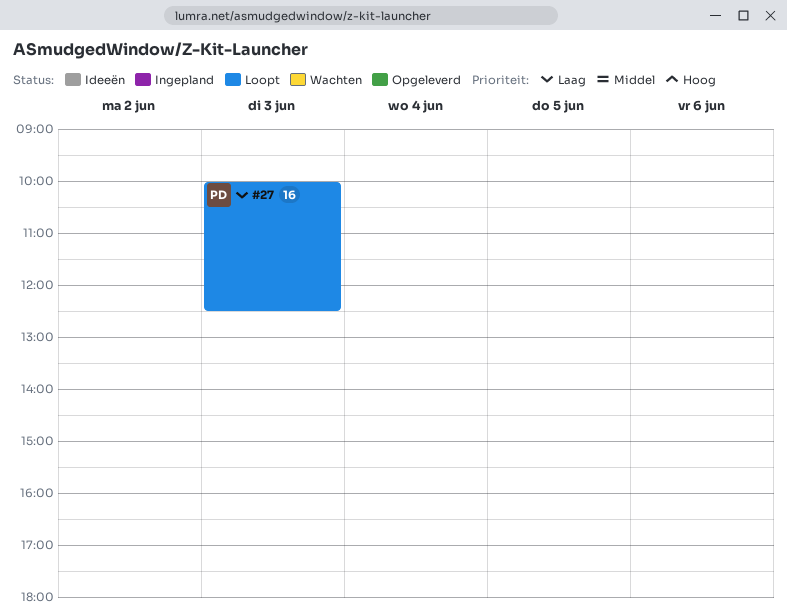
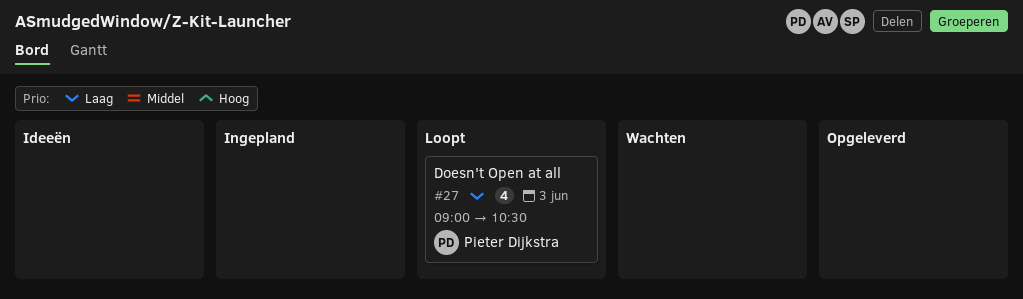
#27, estimate: 16 -> 4
#27, begins: 10:00 -> 09:00
#27, ends: 12:30 -> 10:30

